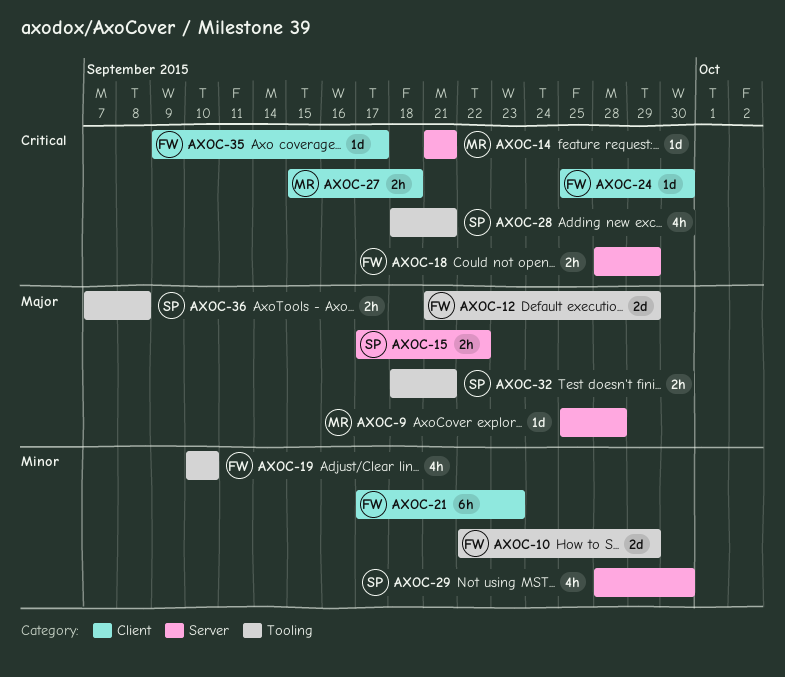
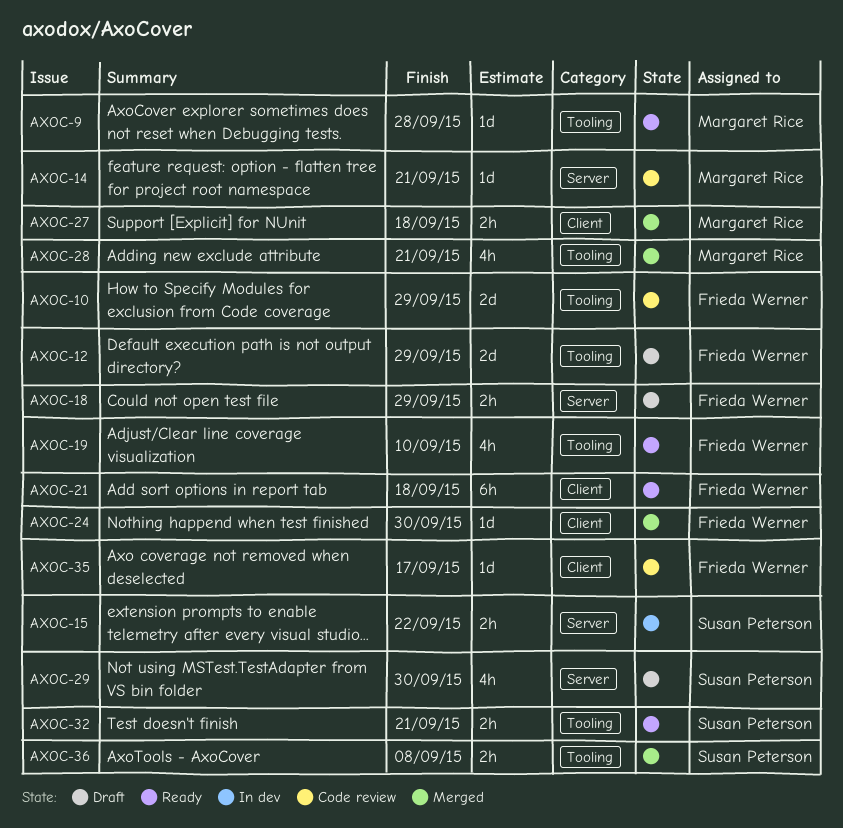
AXOC-9, label: Server -> Tooling
AXOC-21, due: Sep 23 -> Sep 18
AXOC-28, owner: Susan Peterson -> Margaret Rice

